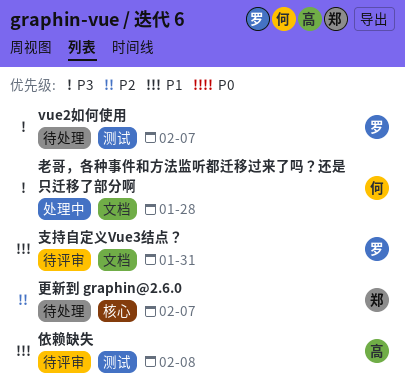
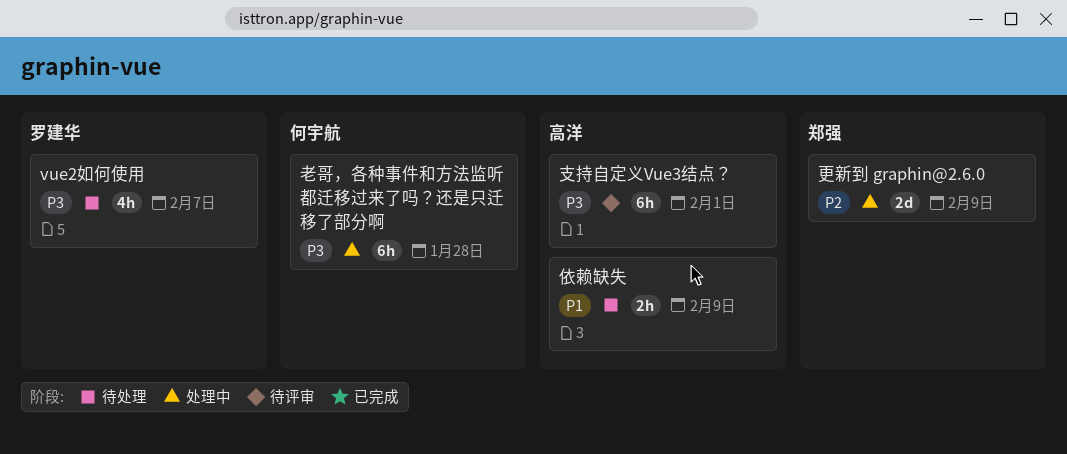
依赖缺失, status: 待评审 -> 待处理
依赖缺失, due: Feb 8 -> Feb 9
支持自定义Vue3结点？, owner: 罗建华 -> 高洋
支持自定义Vue3结点？, priority: P1 -> P3
支持自定义Vue3结点？, due: Jan 31 -> Feb 1
更新到 graphin@2.6.0, status: 待处理 -> 处理中
更新到 graphin@2.6.0, due: Feb 7 -> Feb 9

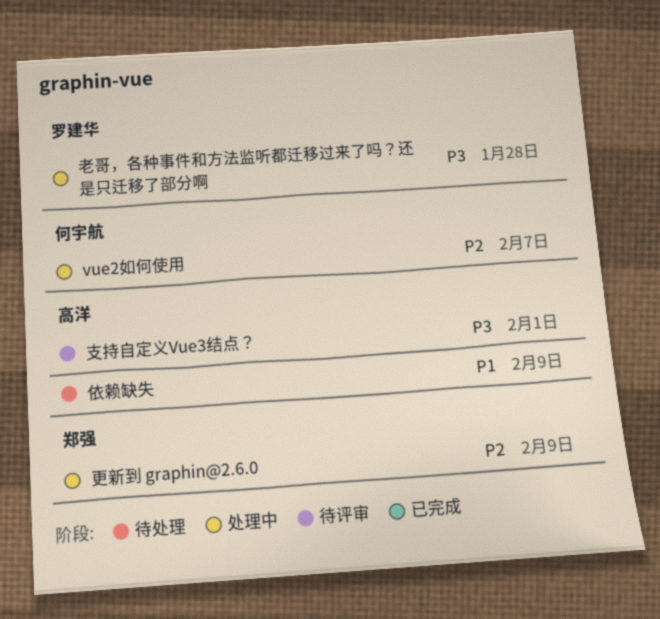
vue2如何使用, status: 待处理 -> 处理中
vue2如何使用, owner: 罗建华 -> 何宇航
vue2如何使用, priority: P3 -> P2
老哥，各种事件和方法监听都迁移过来了吗？还是只迁移了部分啊, owner: 何宇航 -> 罗建华

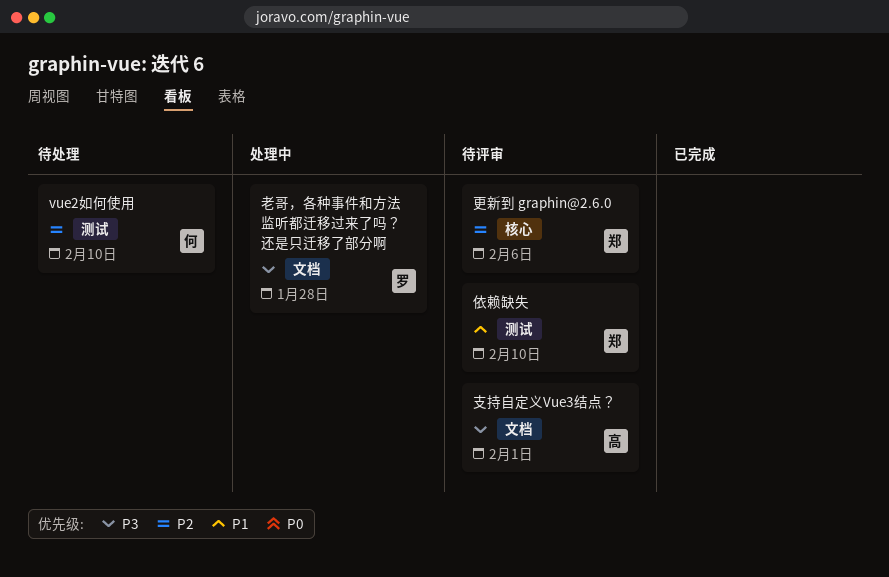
vue2如何使用, status: 处理中 -> 待处理
vue2如何使用, due: Feb 7 -> Feb 10
依赖缺失, status: 待处理 -> 待评审
依赖缺失, owner: 高洋 -> 郑强
依赖缺失, due: Feb 9 -> Feb 10
更新到 graphin@2.6.0, status: 处理中 -> 待评审
更新到 graphin@2.6.0, due: Feb 9 -> Feb 6

